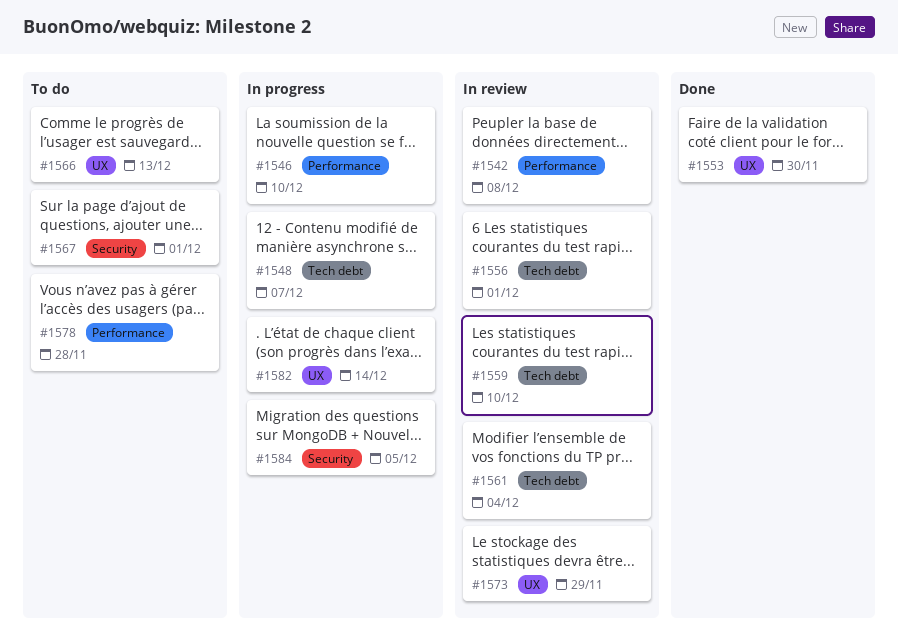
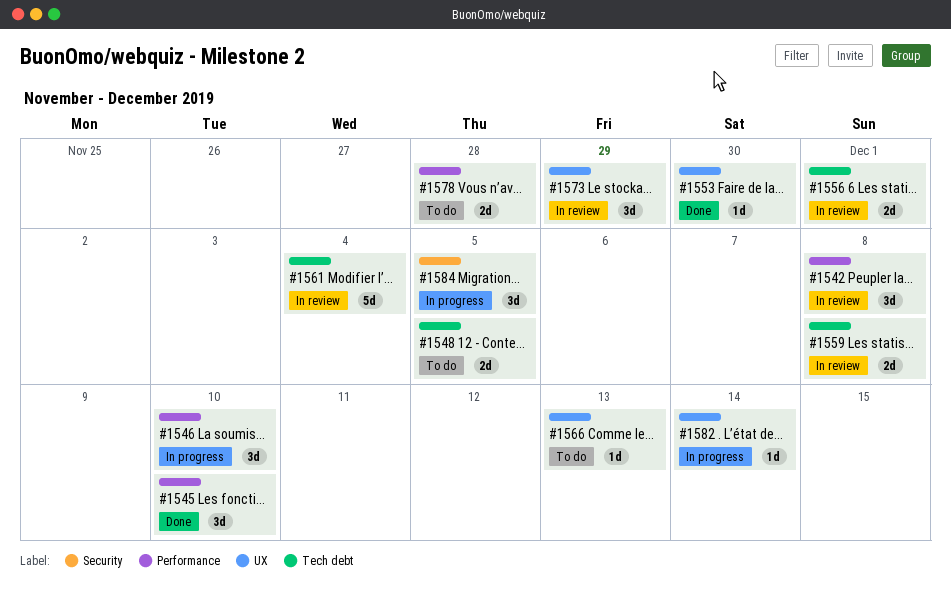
#1545: none -> present
#1548, status: In progress -> To do
#1548, due: Dec 7 -> Dec 5
#1559, due: Dec 10 -> Dec 8
#1567: present -> none

